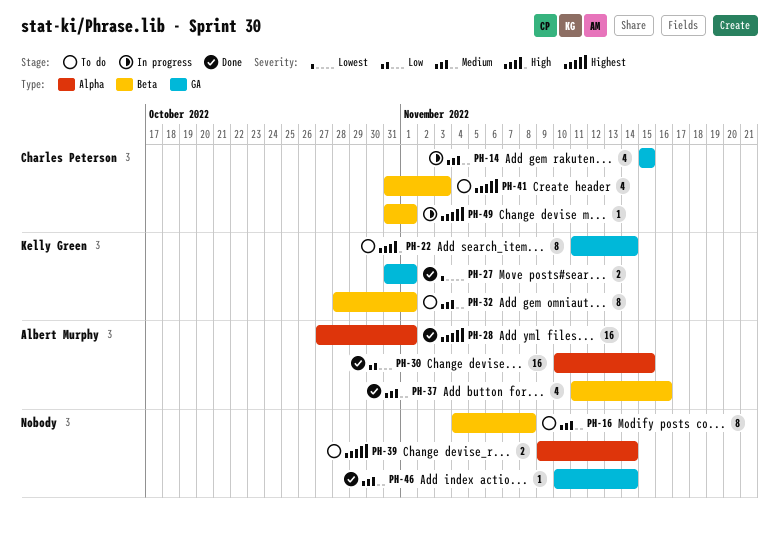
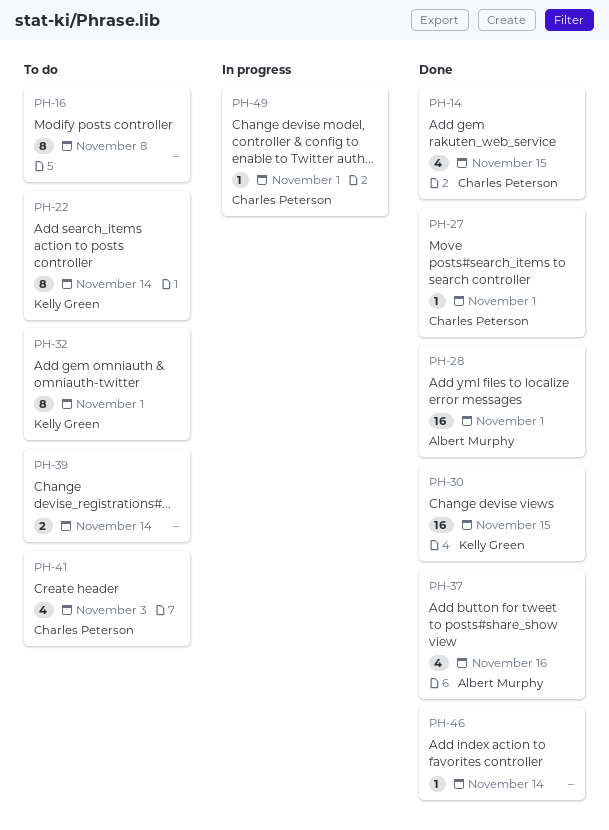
PH-14, status: In progress -> Done
PH-27, owner: Kelly Green -> Charles Peterson
PH-27, estimate: 2 -> 1
PH-30, owner: Albert Murphy -> Kelly Green

